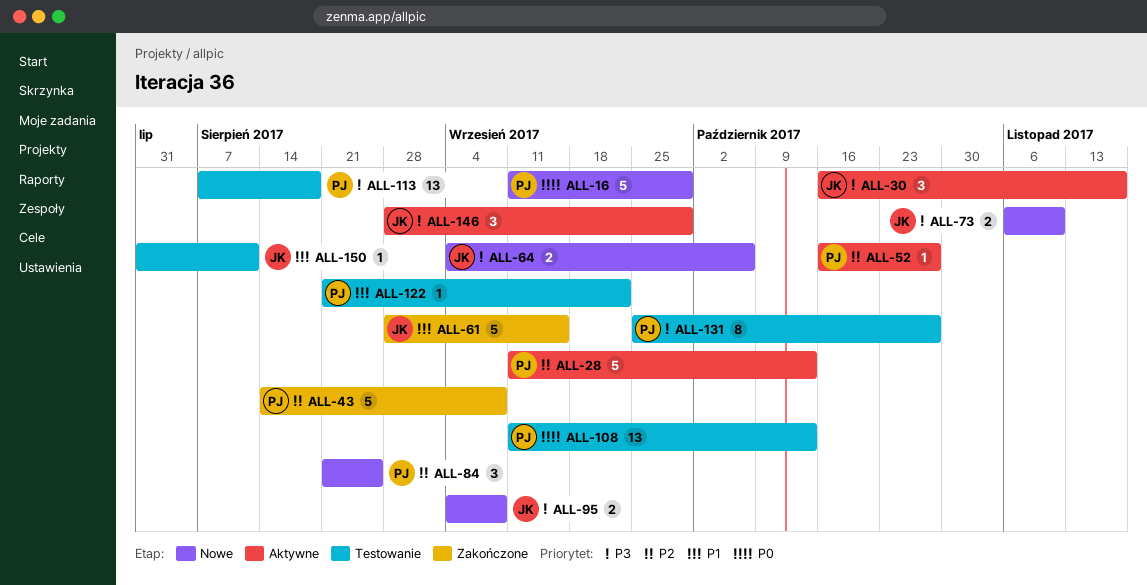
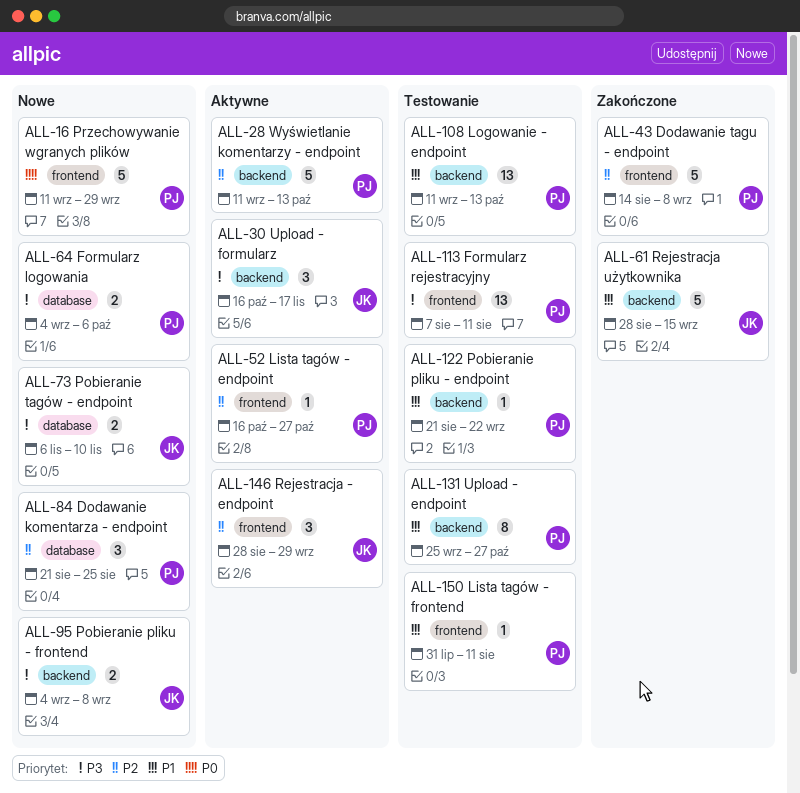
ALL-64, owner: JK -> PJ
ALL-108, priority: P0 -> P1
ALL-113, due: Aug 18 -> Aug 11
ALL-131, priority: P3 -> P1
ALL-146, priority: P3 -> P2
ALL-150, owner: JK -> PJ

